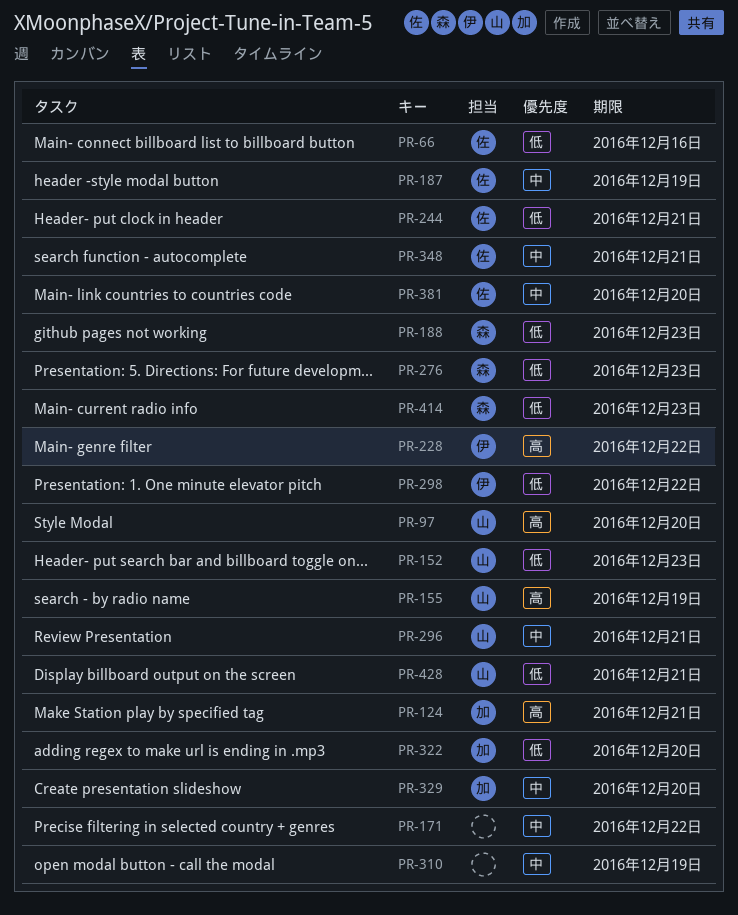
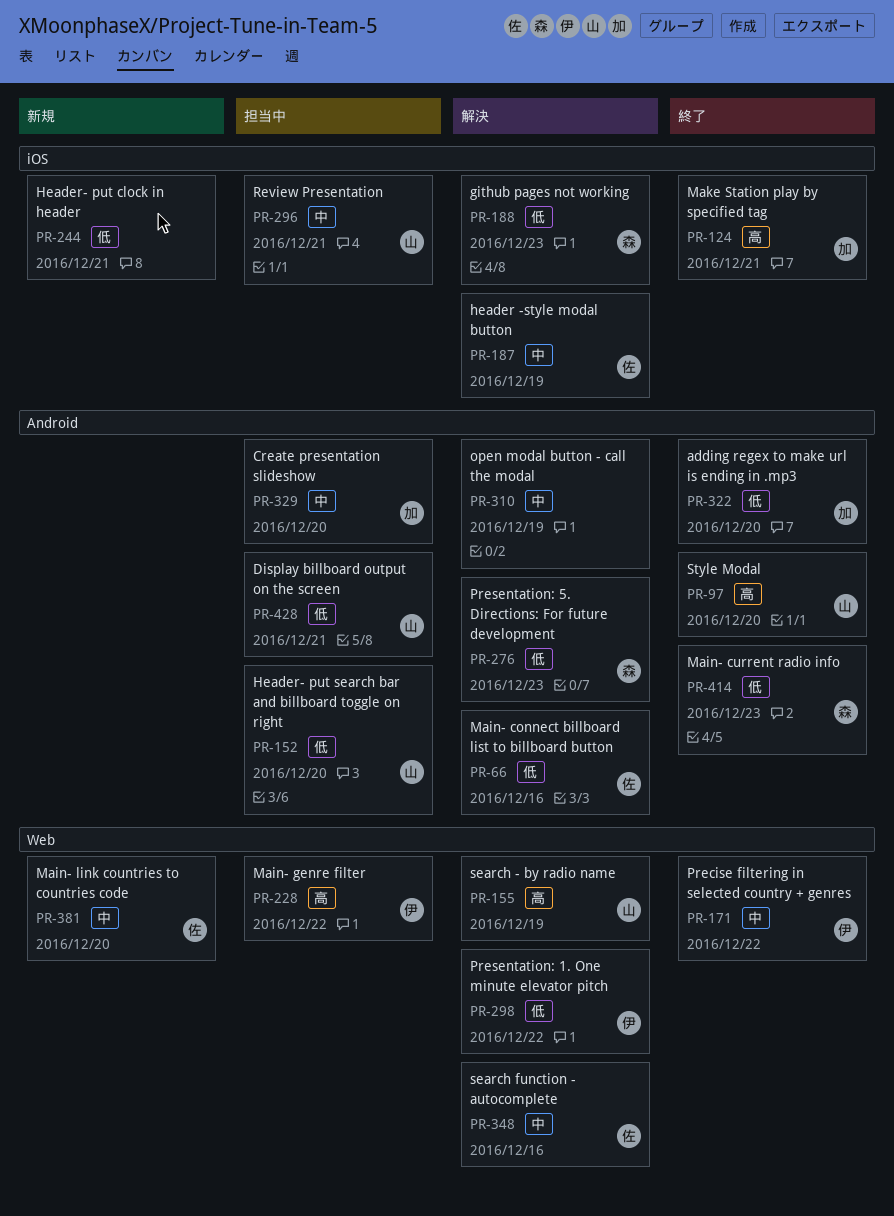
PR-152, due: Dec 23 -> Dec 20
PR-171, owner: none -> 伊
PR-244, owner: 佐 -> none
PR-348, due: Dec 21 -> Dec 16

